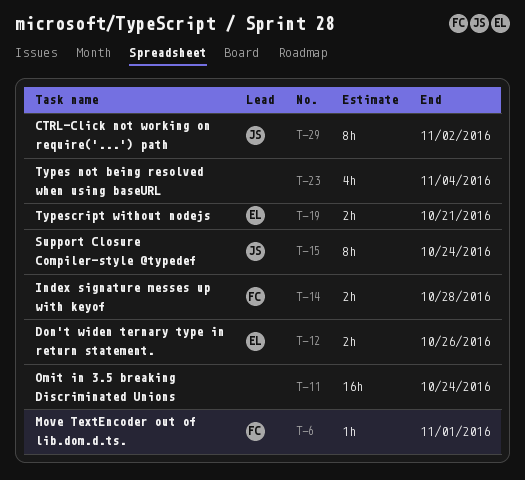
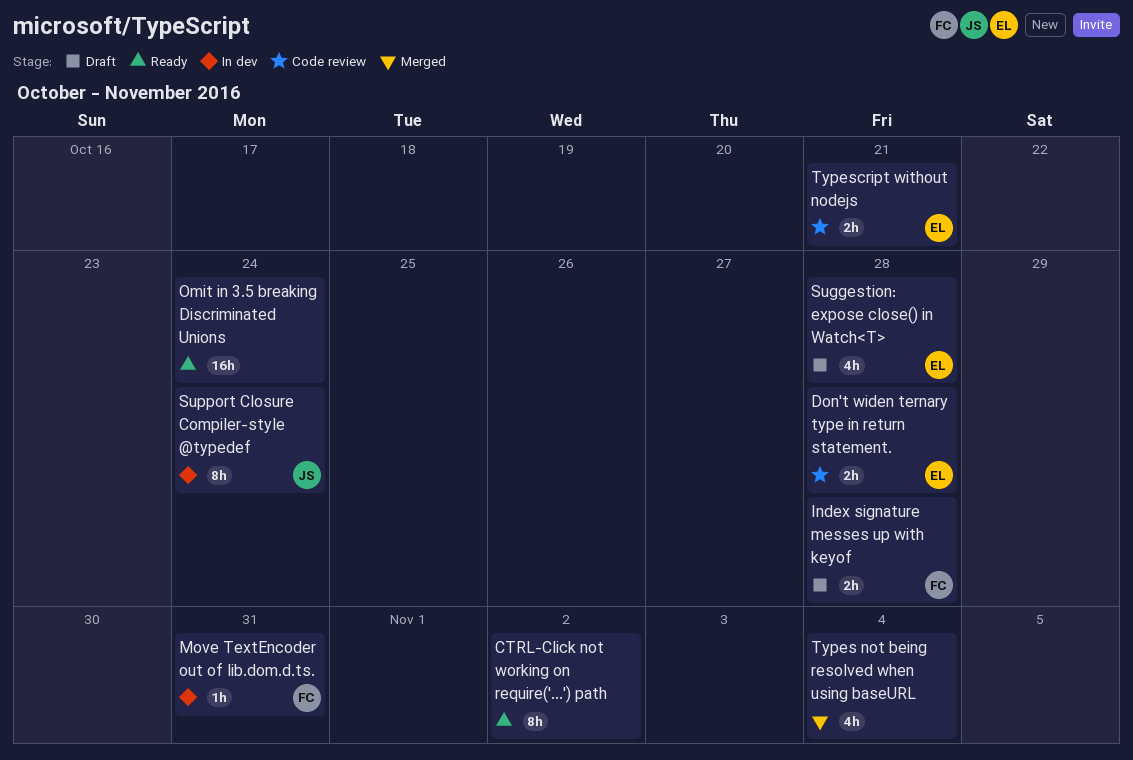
CTRL-Click not working on require('...') path, owner: JS -> none
Don't widen ternary type in return statement., due: Oct 26 -> Oct 28
Move TextEncoder out of lib.dom.d.ts., due: Nov 1 -> Oct 31
Suggestion: expose close() in Watch<T>: none -> present

